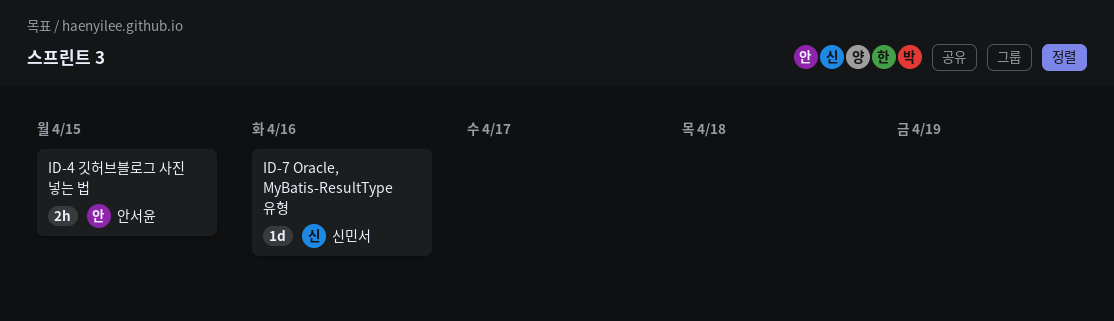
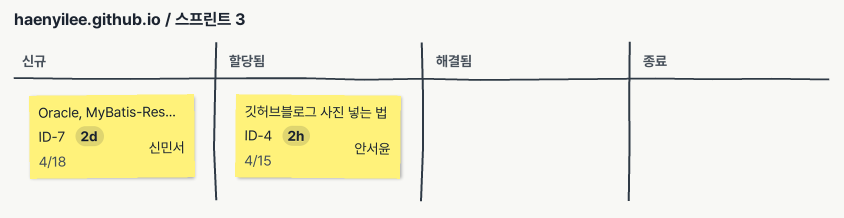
ID-7, estimate: 1d -> 2d
ID-7, due: Apr 16 -> Apr 18

